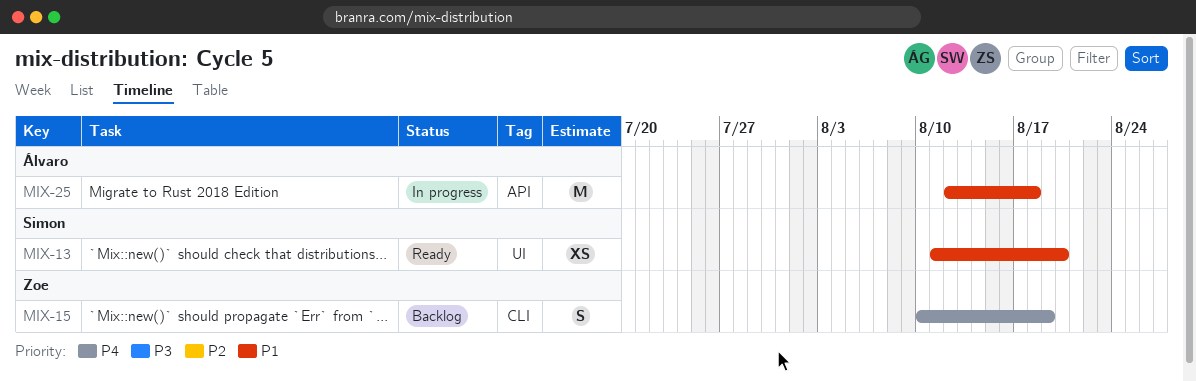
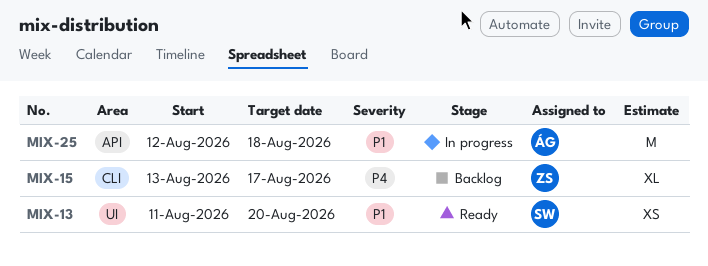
MIX-15, estimate: S -> XL
MIX-15, start: Aug 10 -> Aug 13
MIX-15, due: Aug 19 -> Aug 17

